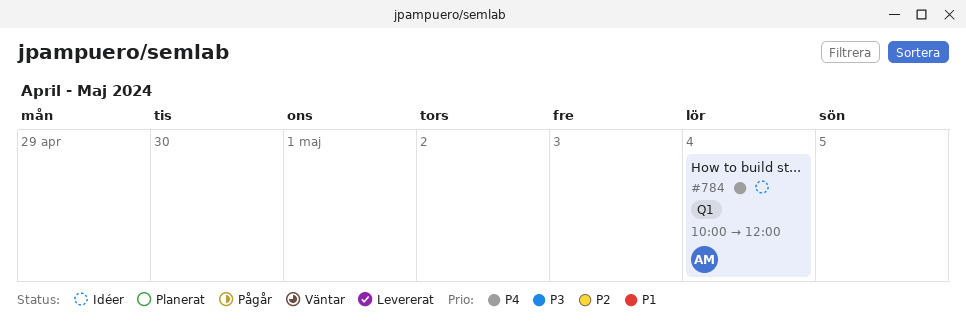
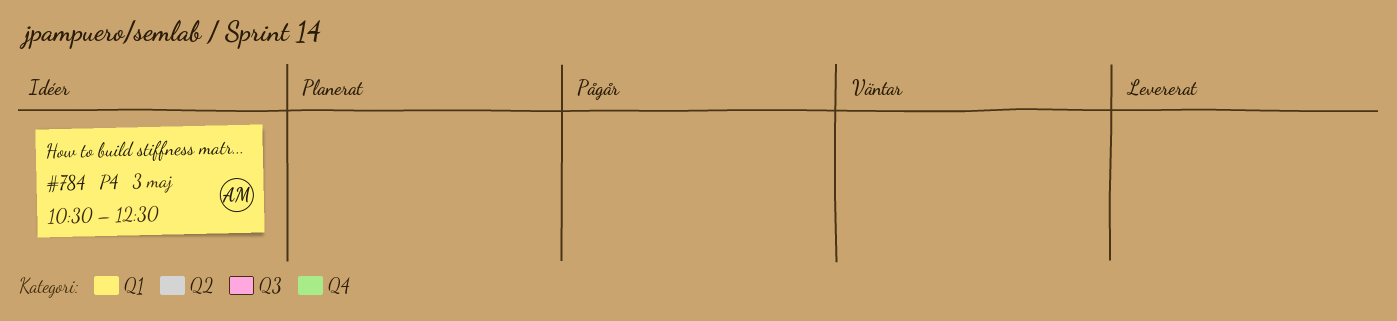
#784, day: May 4 -> May 3
#784, begins: 10:00 -> 10:30
#784, ends: 12:00 -> 12:30

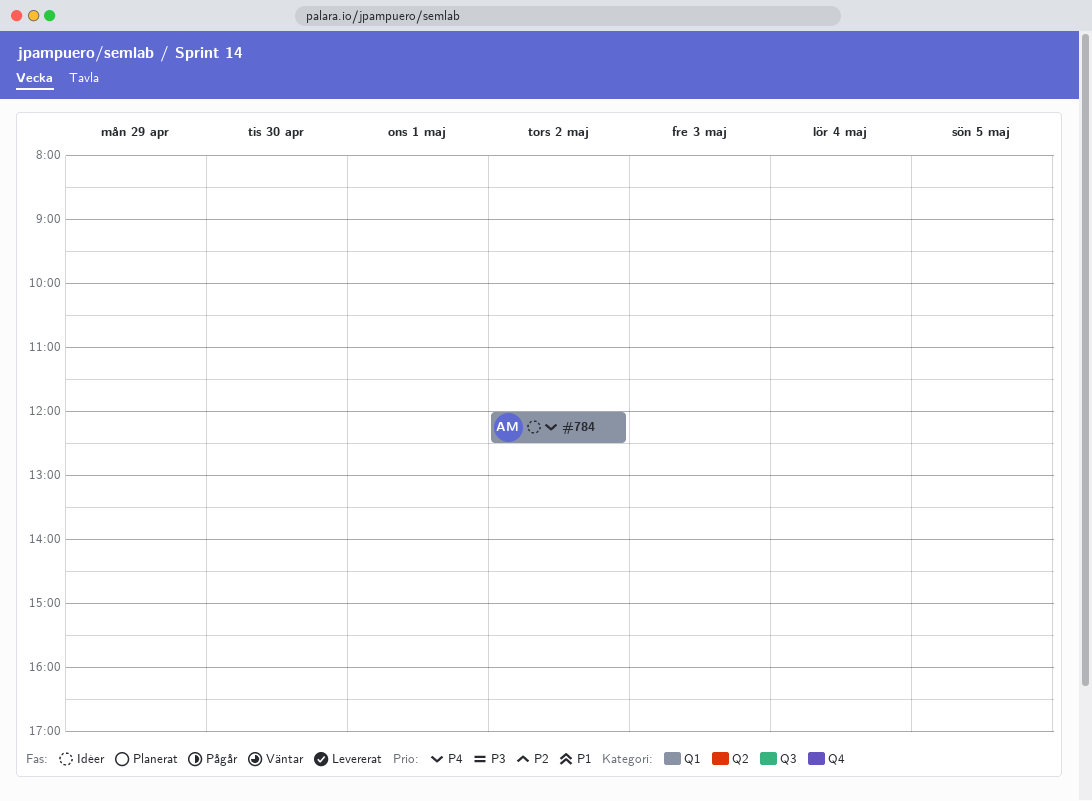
#784, day: May 3 -> May 2
#784, begins: 10:30 -> 12:00

